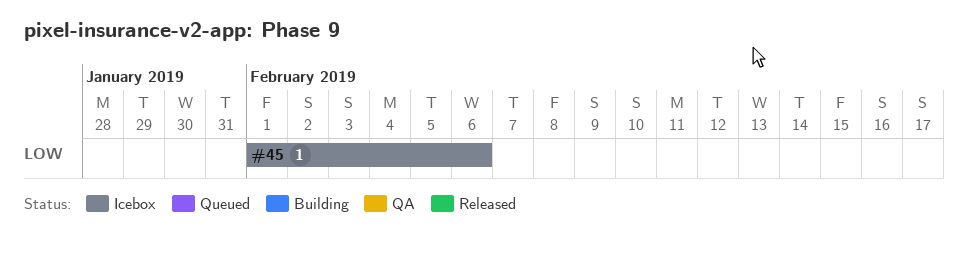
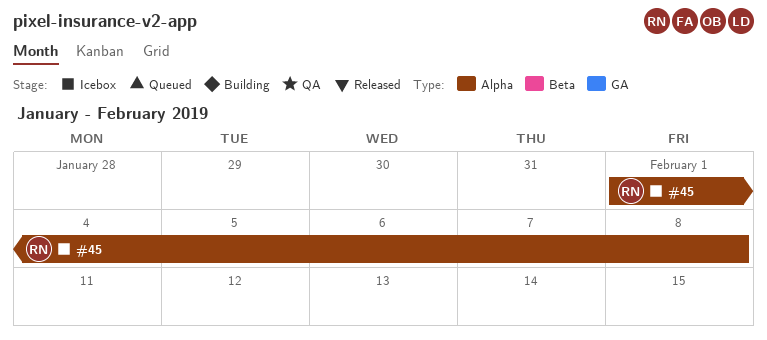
#45, due: Feb 6 -> Feb 8

